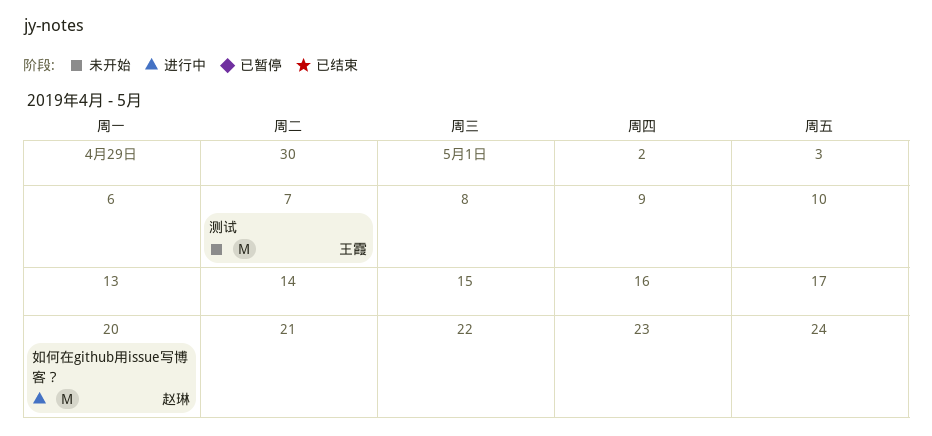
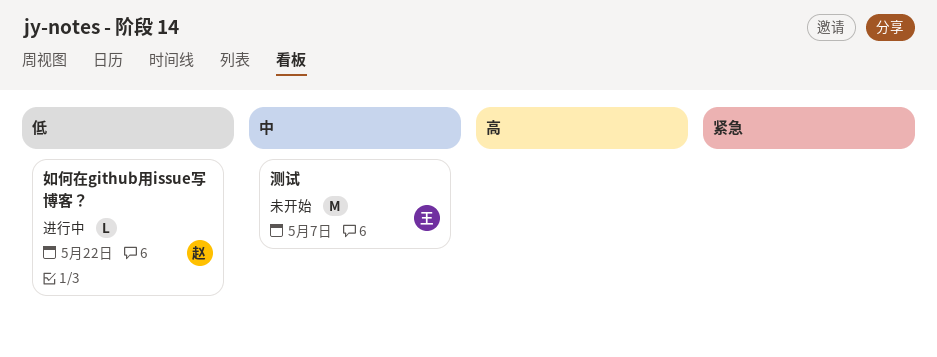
如何在github用issue写博客？, estimate: M -> L
如何在github用issue写博客？, due: May 20 -> May 22

